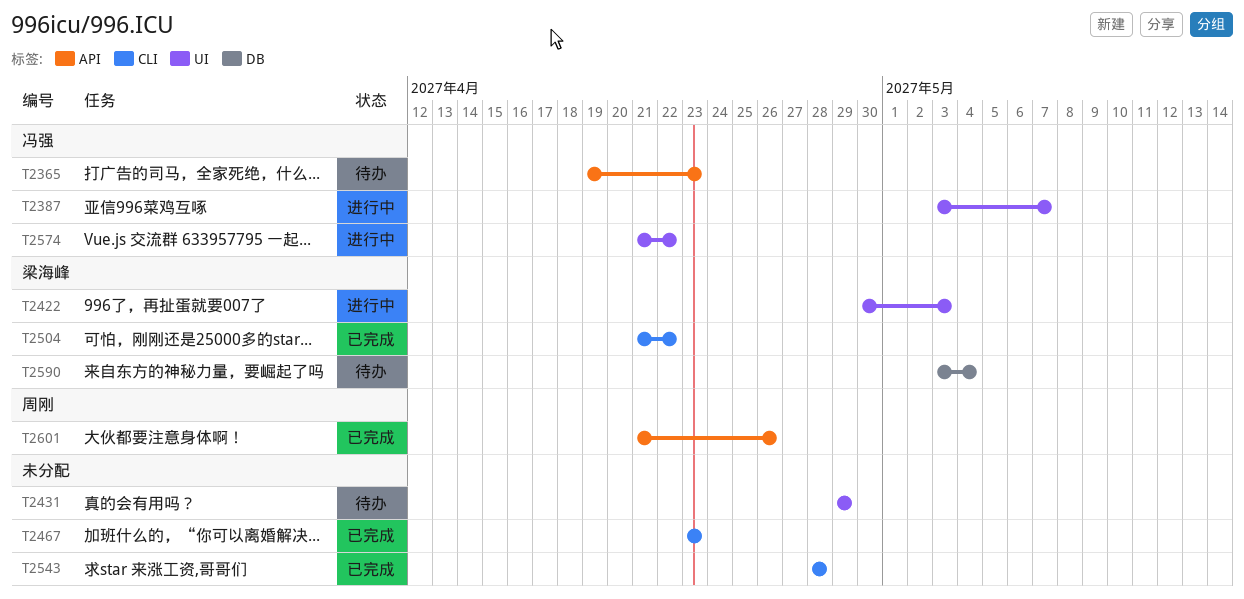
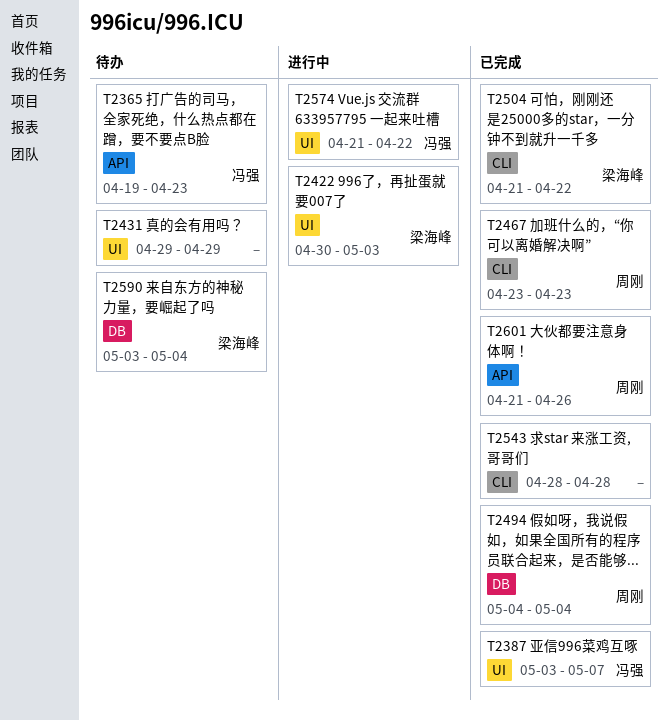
T2387, status: 进行中 -> 已完成
T2467, owner: none -> 周刚
T2494: none -> present

